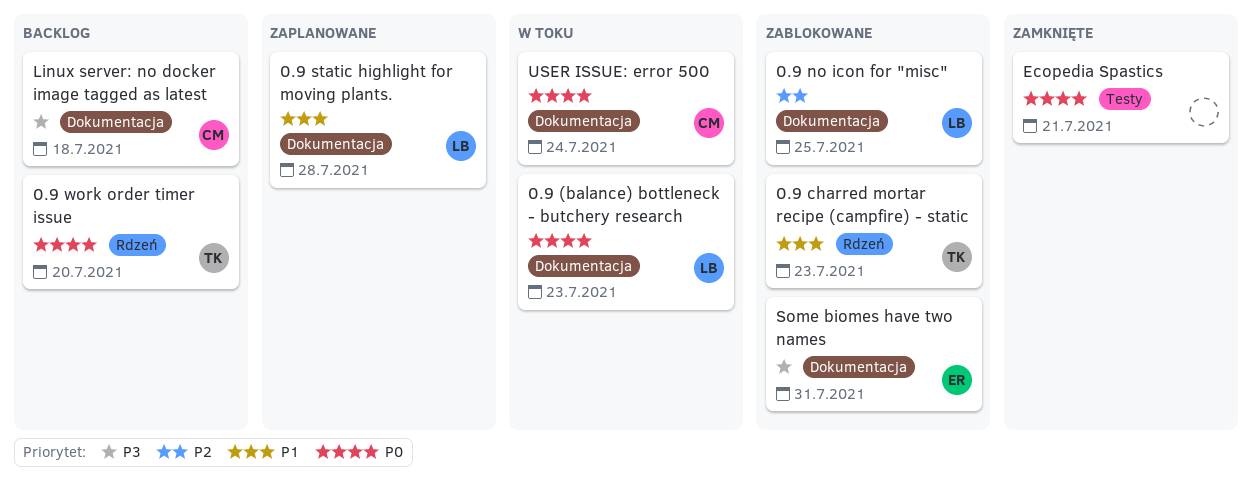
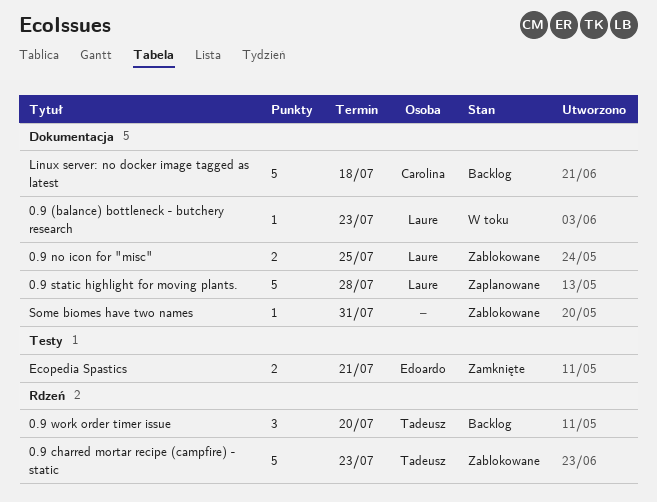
Ecopedia Spastics, owner: none -> Edoardo
Some biomes have two names, owner: Edoardo -> none
USER ISSUE: error 500: present -> none

